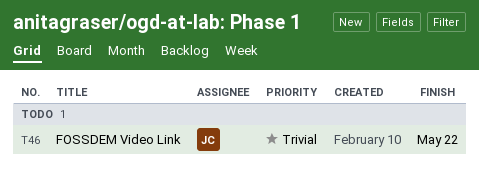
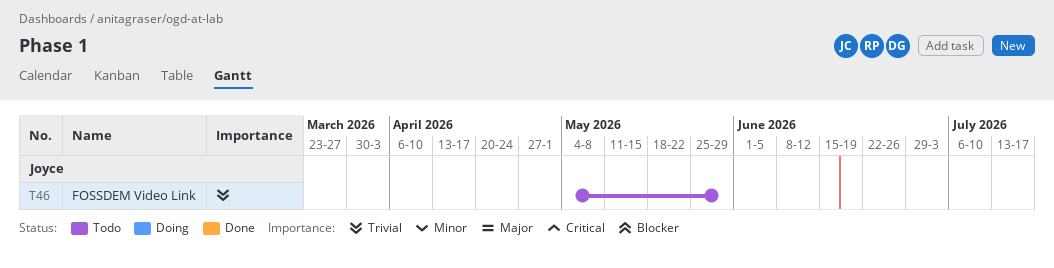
T46, due: May 22 -> May 29

